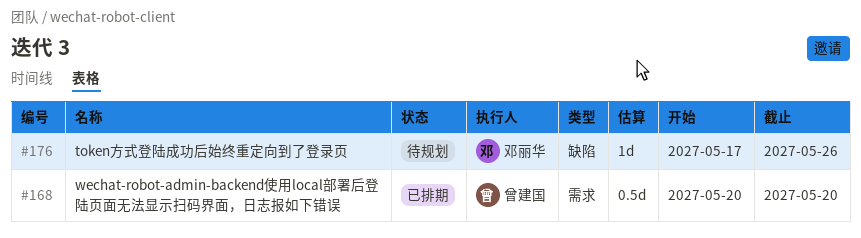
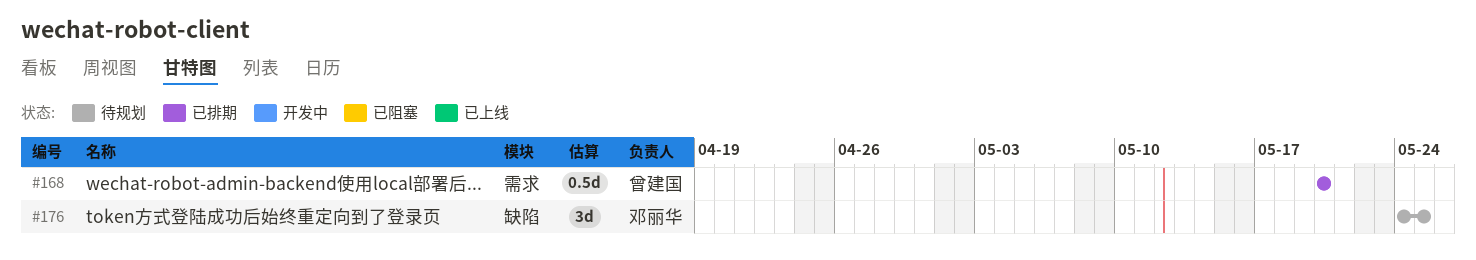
#176, estimate: 1d -> 3d
#176, start: May 17 -> May 24
#176, due: May 26 -> May 25

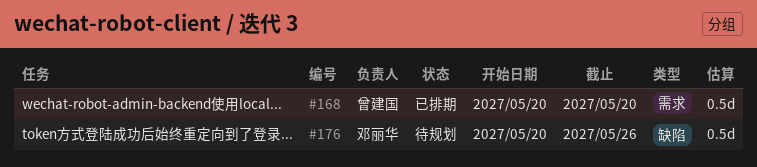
#176, estimate: 3d -> 0.5d
#176, start: May 24 -> May 20
#176, due: May 25 -> May 26

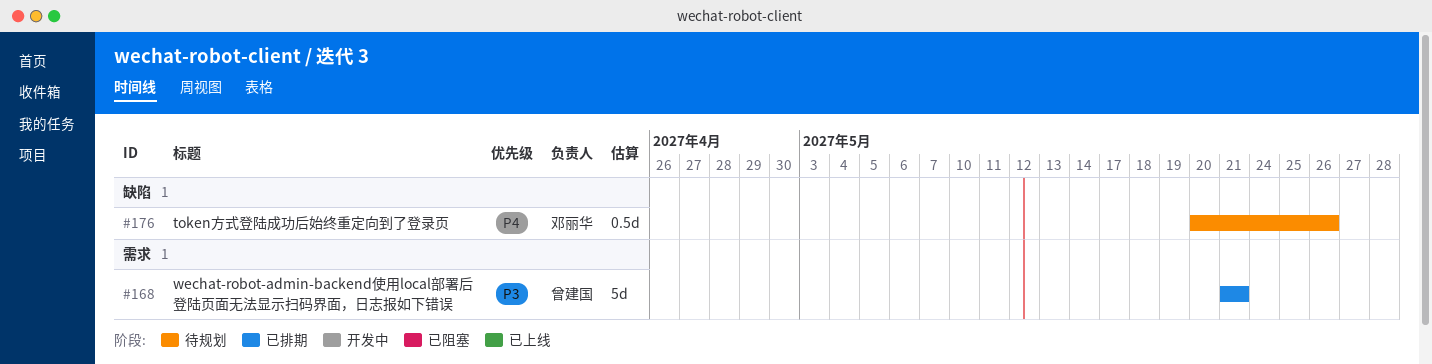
#168, estimate: 0.5d -> 5d
#168, start: May 20 -> May 21
#168, due: May 20 -> May 21

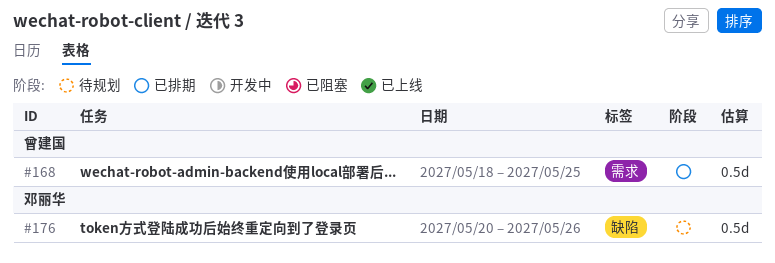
#168, estimate: 5d -> 0.5d
#168, start: May 21 -> May 18
#168, due: May 21 -> May 25

